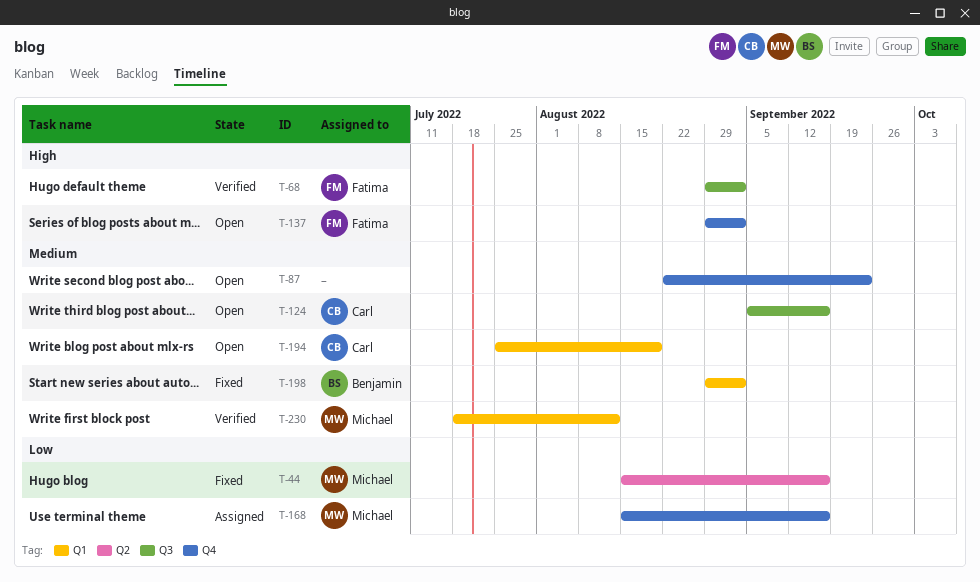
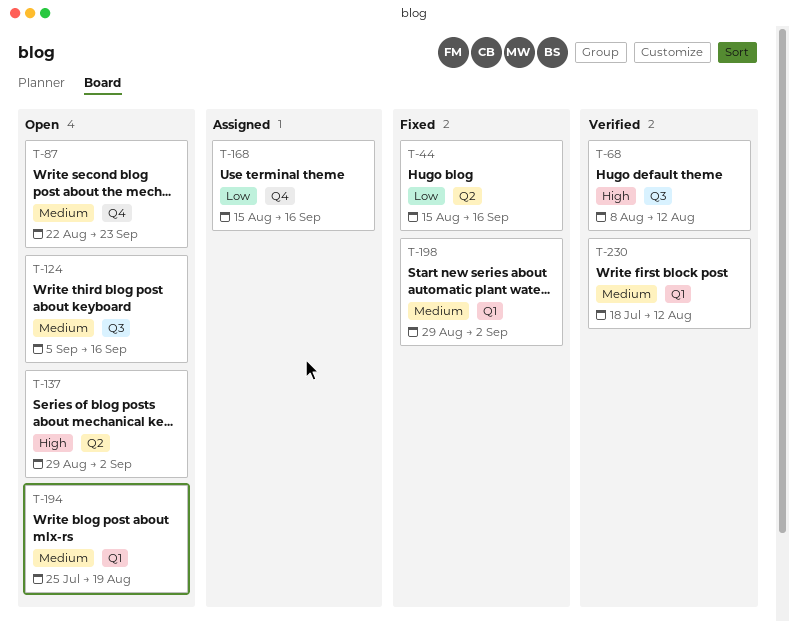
T-68, start: Aug 29 -> Aug 8
T-68, due: Sep 2 -> Aug 12
T-137, label: Q4 -> Q2

